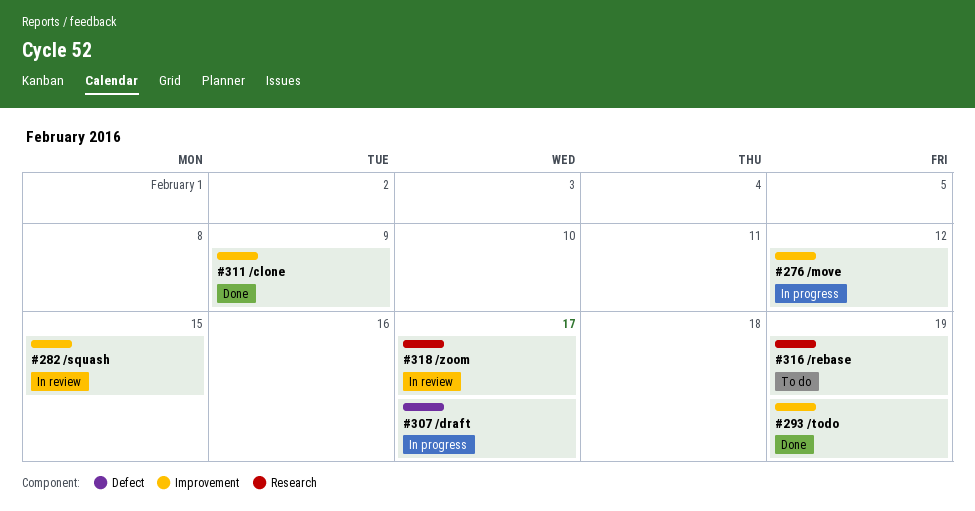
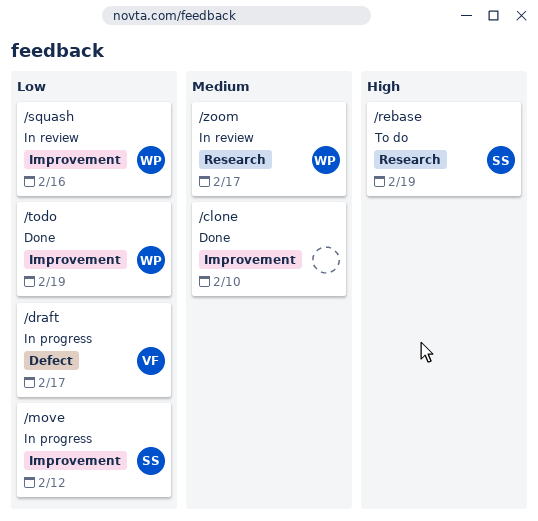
/clone, due: Feb 9 -> Feb 10
/squash, due: Feb 15 -> Feb 16

